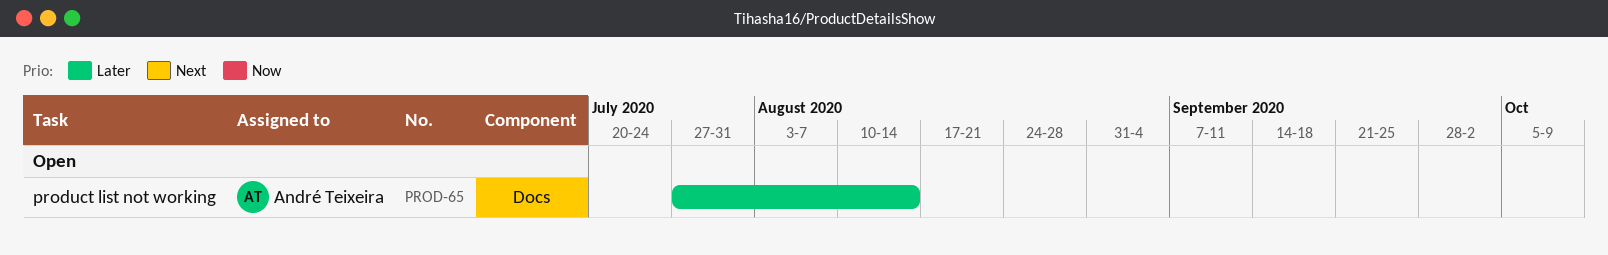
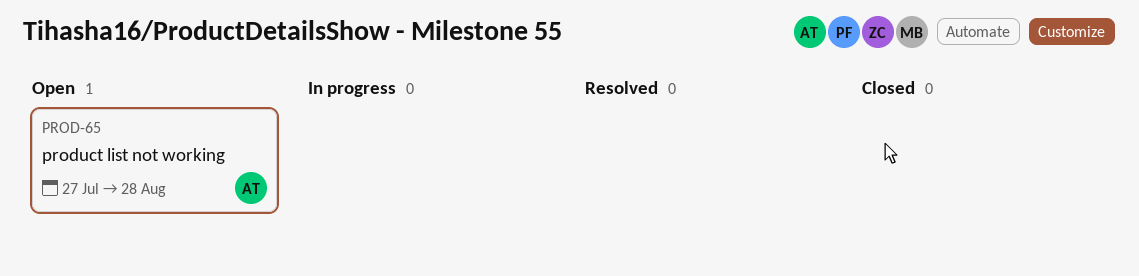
PROD-65, due: Aug 14 -> Aug 28

